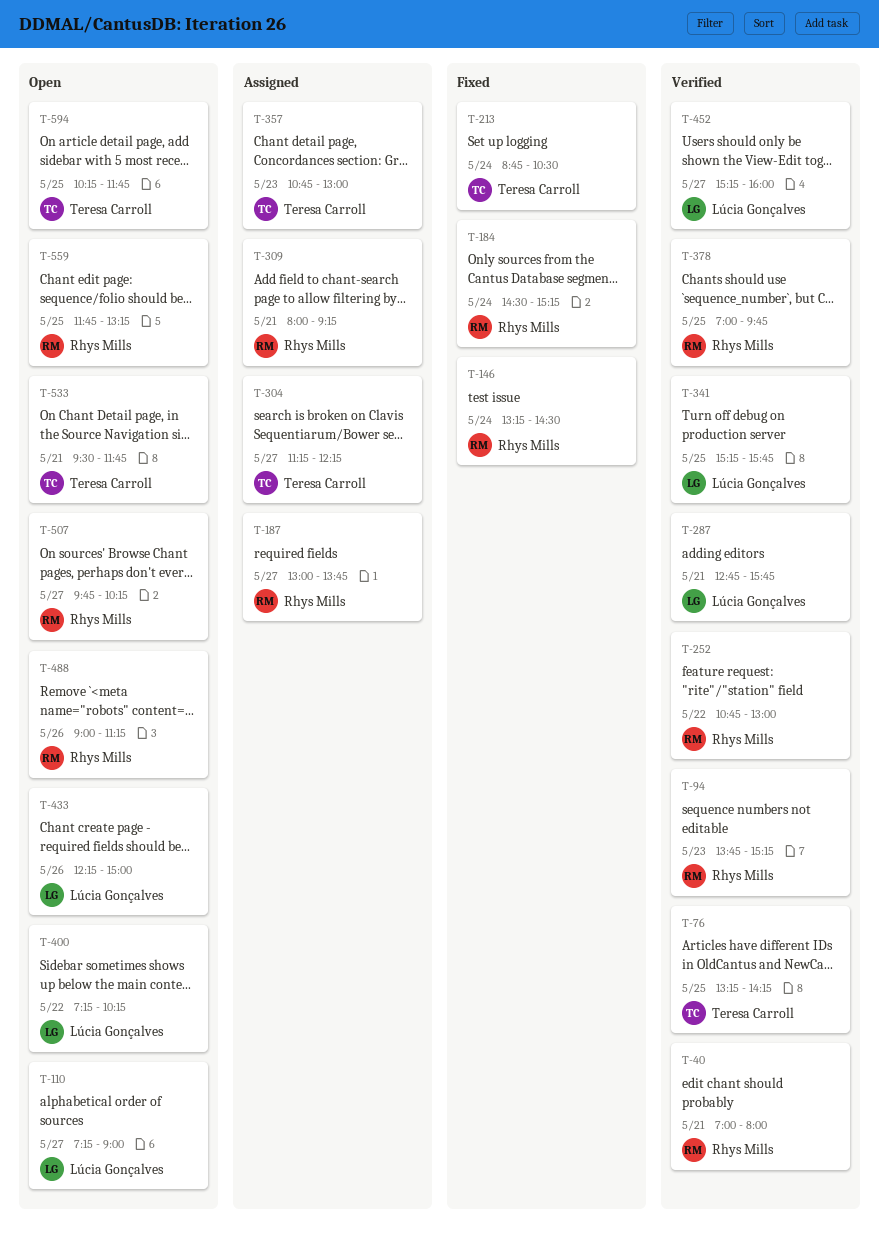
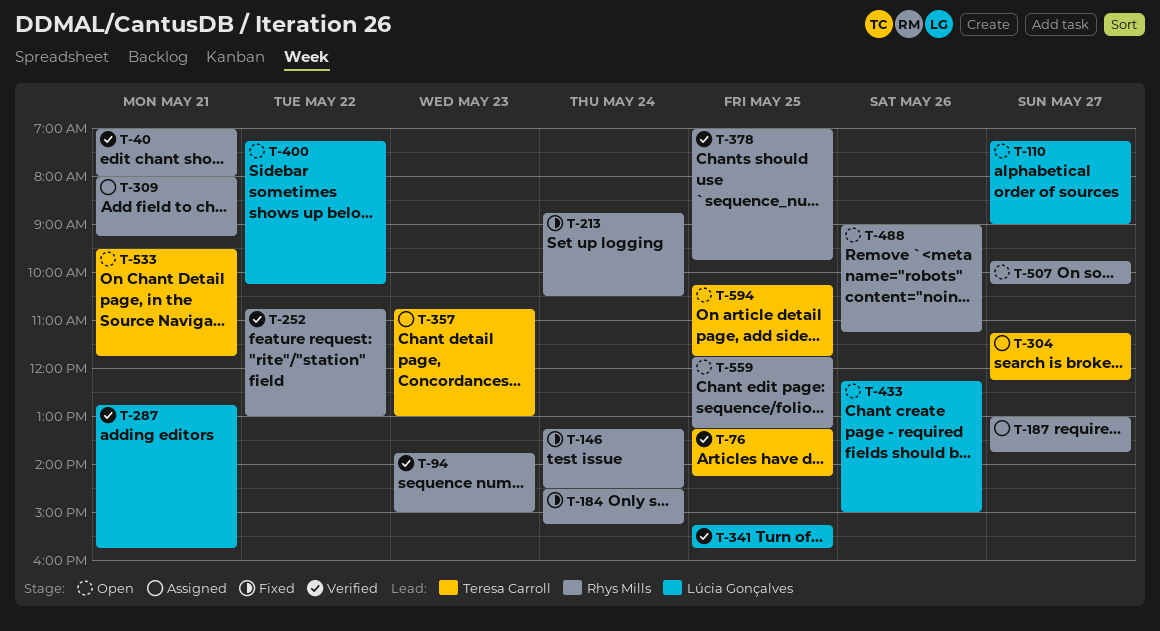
T-94, ends: 15:15 -> 15:00
T-213, owner: Teresa Carroll -> Rhys Mills
T-452: present -> none

